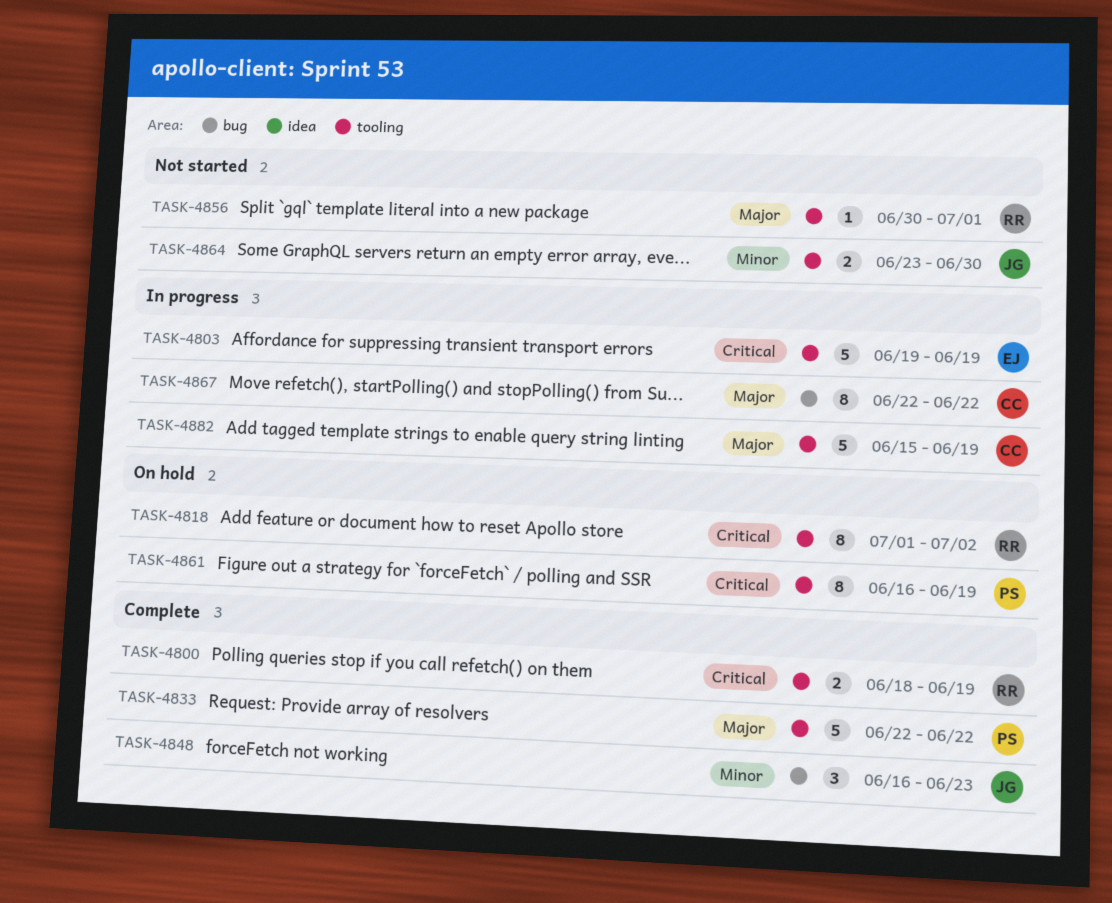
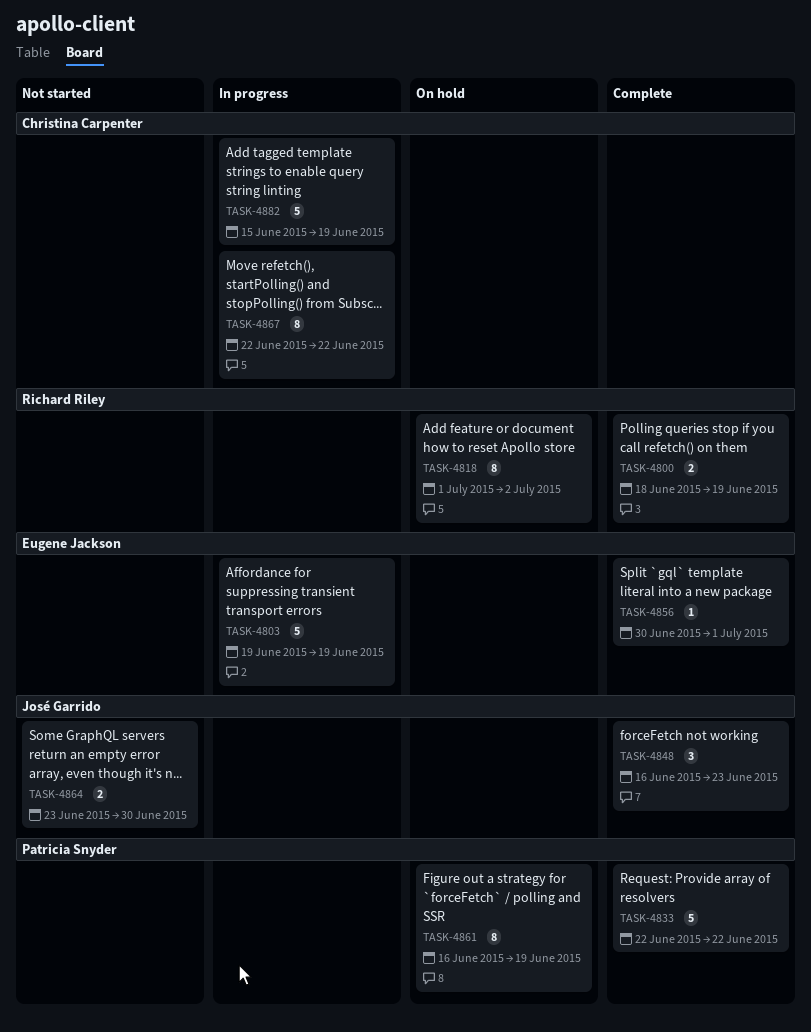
TASK-4856, status: Not started -> Complete
TASK-4856, owner: Richard Riley -> Eugene Jackson

